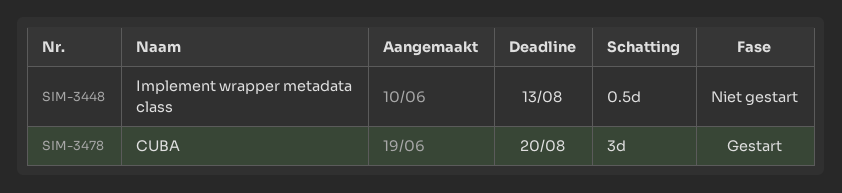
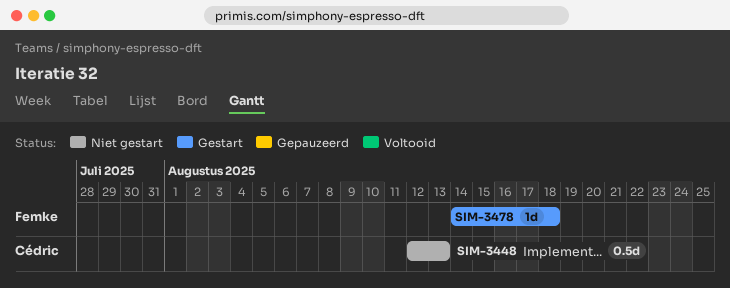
SIM-3478, estimate: 3d -> 1d
SIM-3478, due: Aug 20 -> Aug 18

